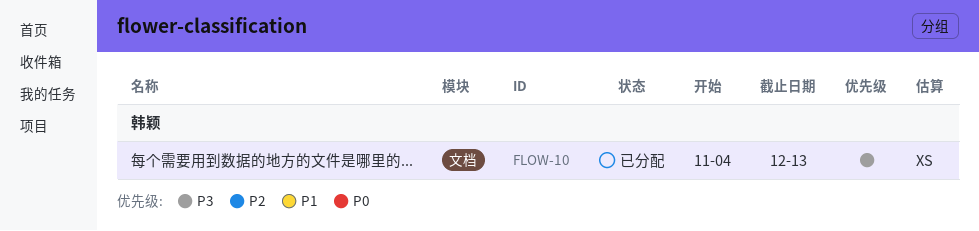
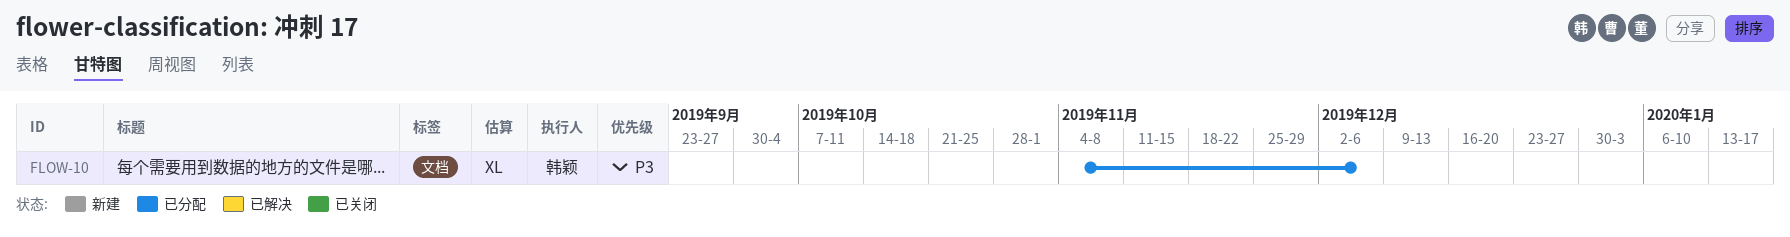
FLOW-10, estimate: XS -> XL
FLOW-10, due: Dec 13 -> Dec 6

